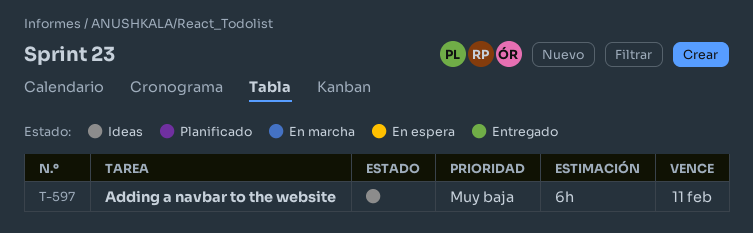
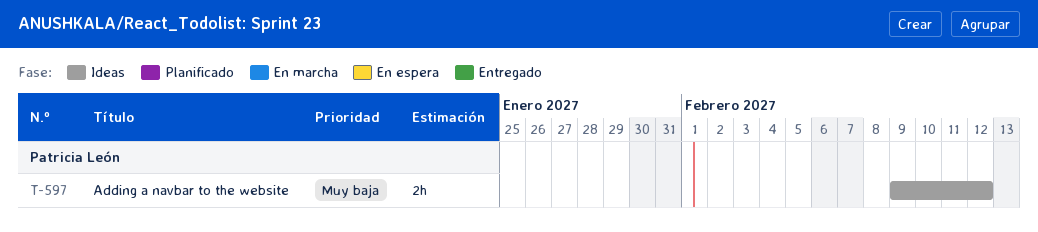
T-597, estimate: 6h -> 2h
T-597, due: Feb 11 -> Feb 12

